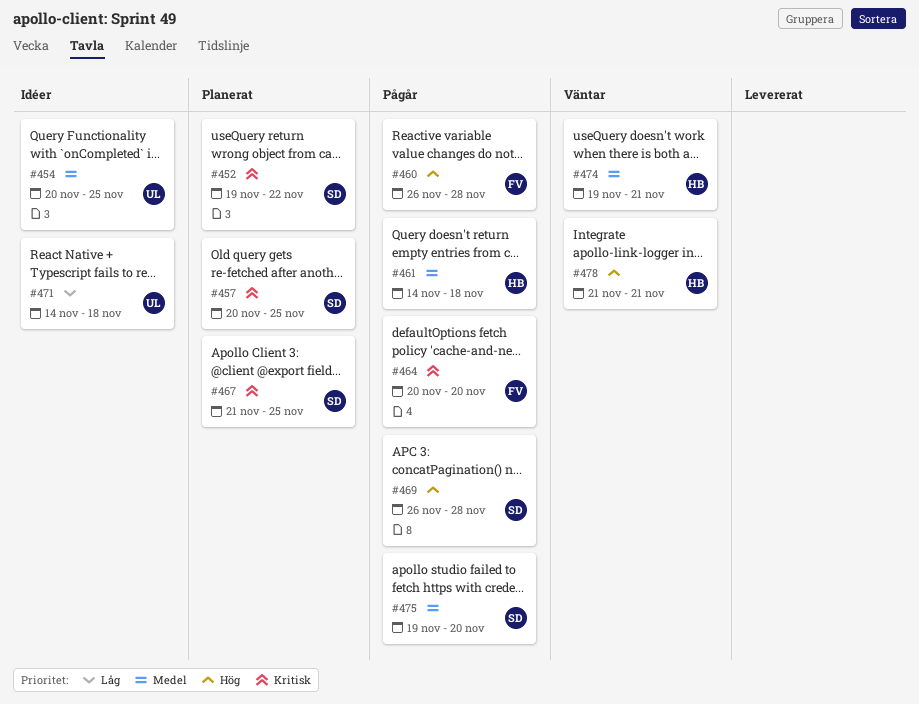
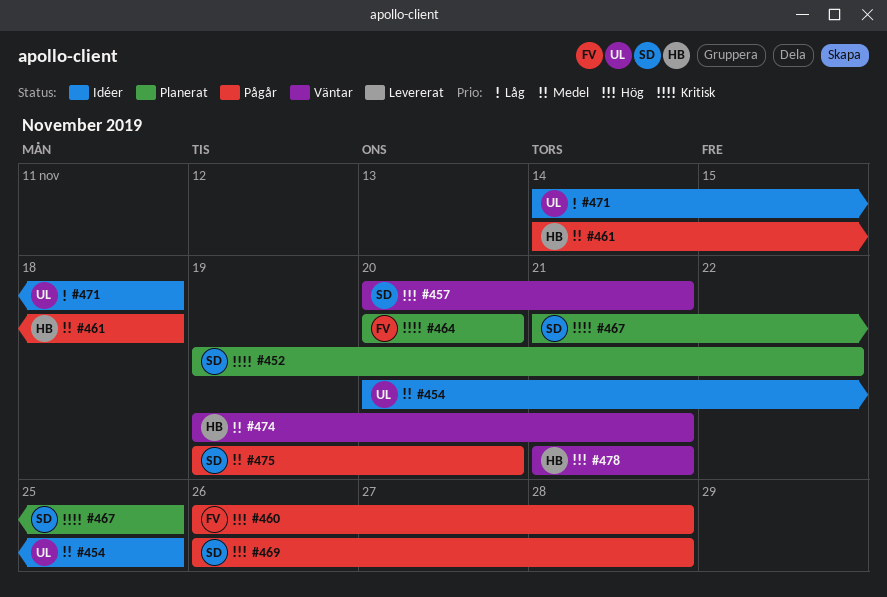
#457, status: Planerat -> Väntar
#457, priority: Kritisk -> Hög
#457, due: Nov 25 -> Nov 21
#464, status: Pågår -> Planerat

